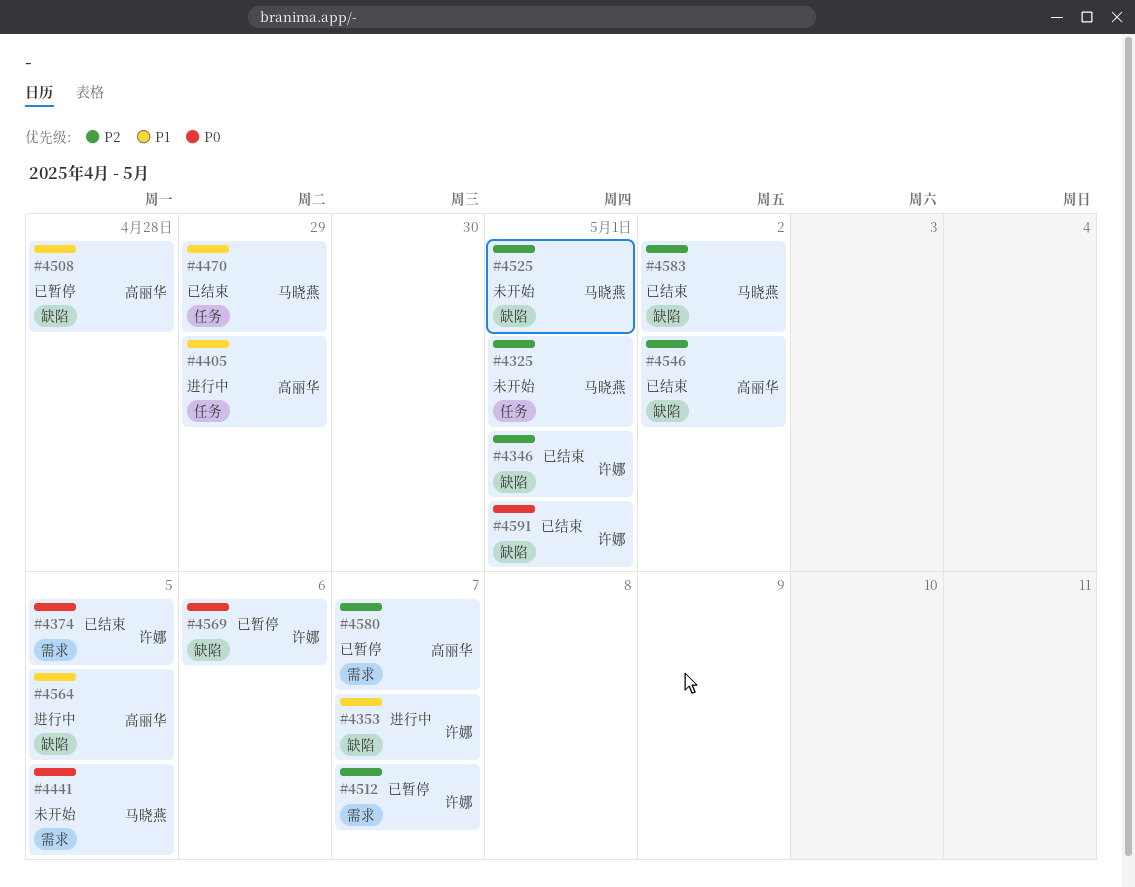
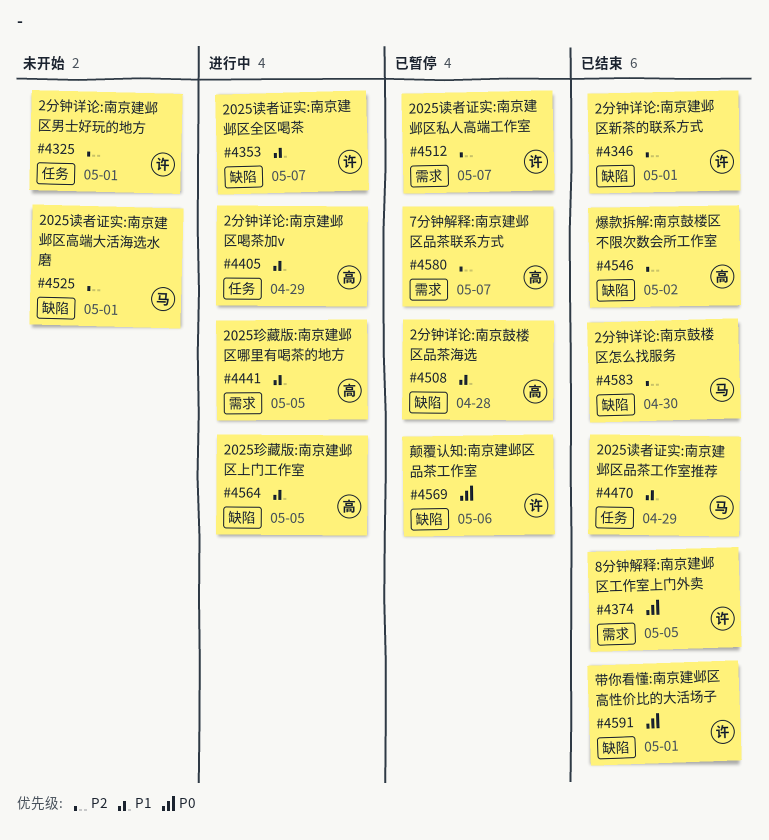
#4325, owner: 马晓燕 -> 许娜
#4441, status: 未开始 -> 进行中
#4441, owner: 马晓燕 -> 高丽华
#4441, priority: P0 -> P1
#4583, due: May 2 -> Apr 30

